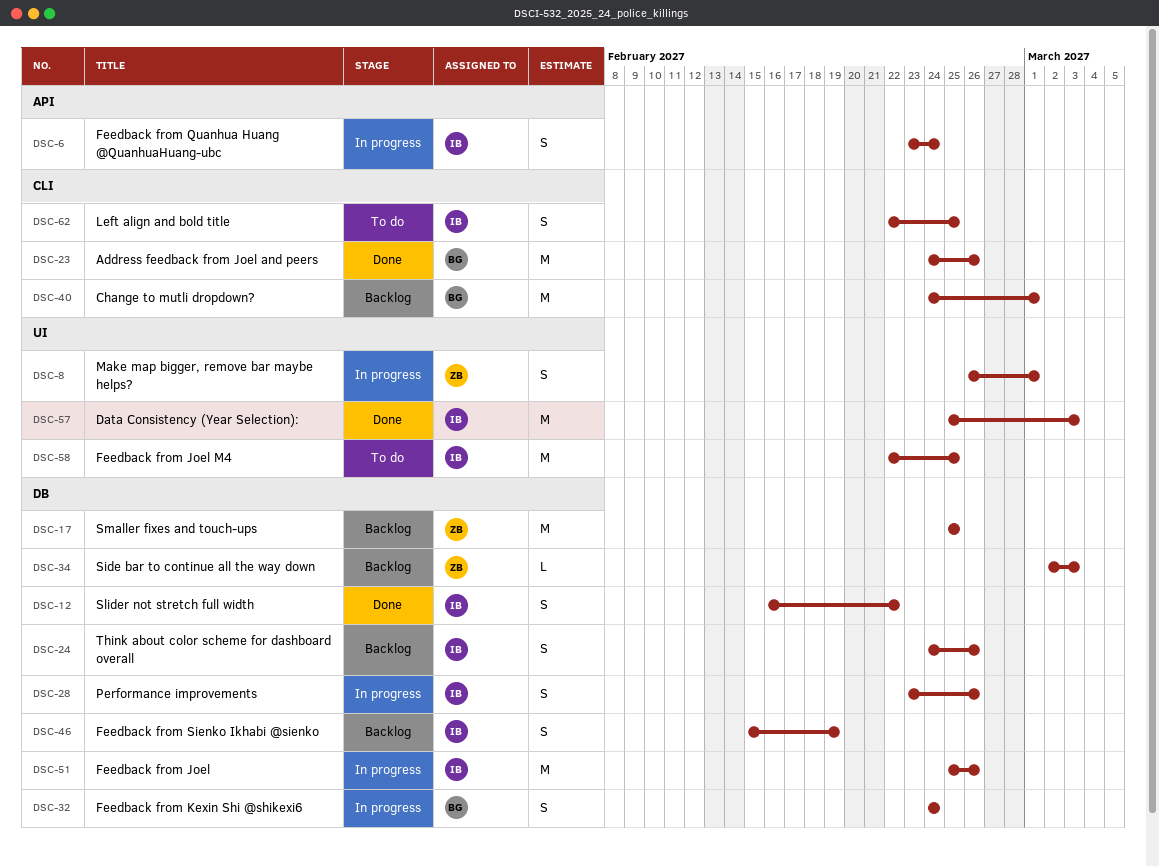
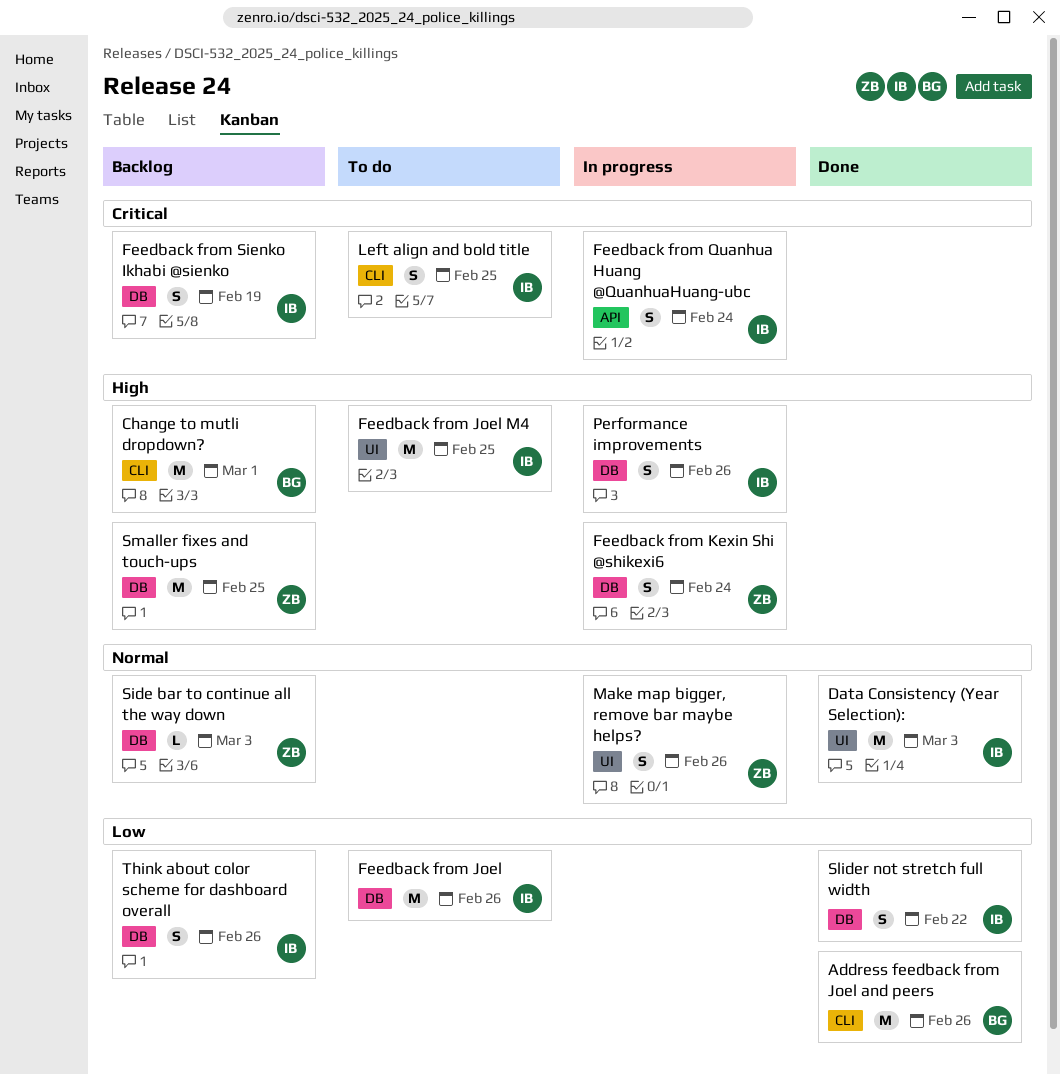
Feedback from Joel, status: In progress -> To do
Feedback from Kexin Shi @shikexi6, owner: BG -> ZB
Make map bigger, remove bar maybe helps?, due: Mar 1 -> Feb 26

